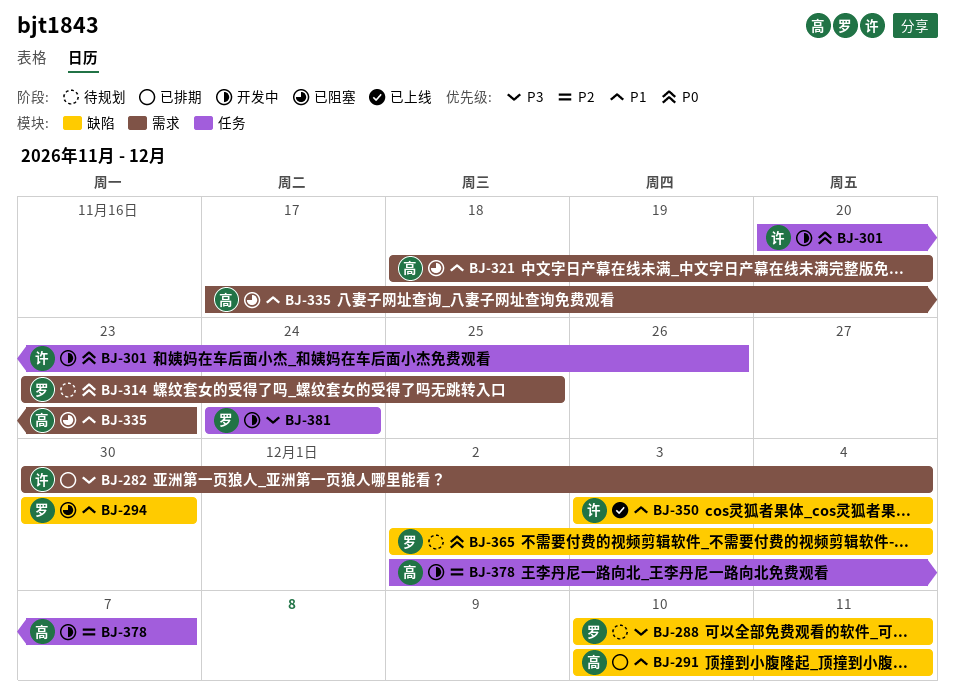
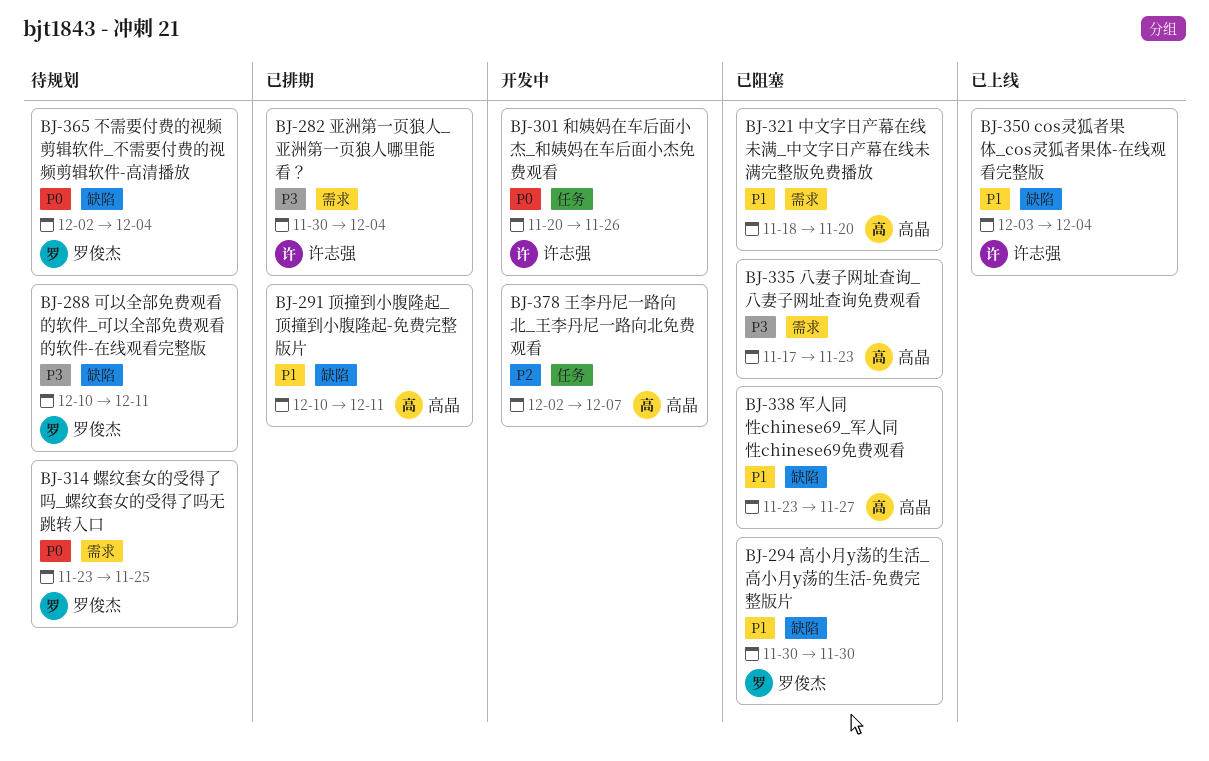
BJ-335, priority: P1 -> P3
BJ-338: none -> present
BJ-381: present -> none

